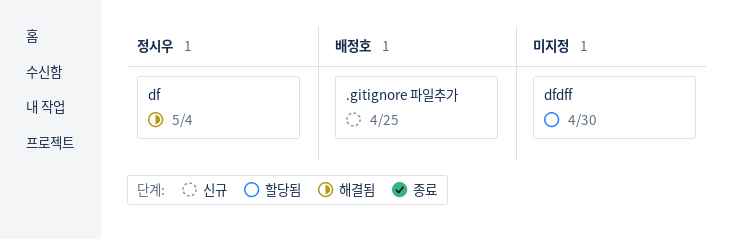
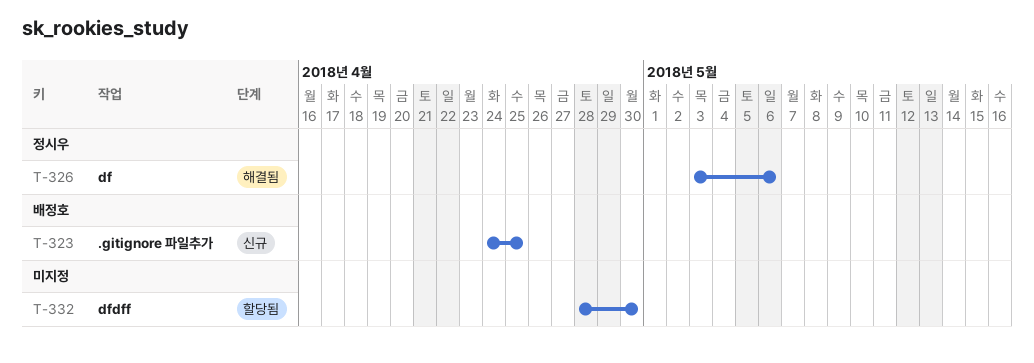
df, due: May 4 -> May 6

